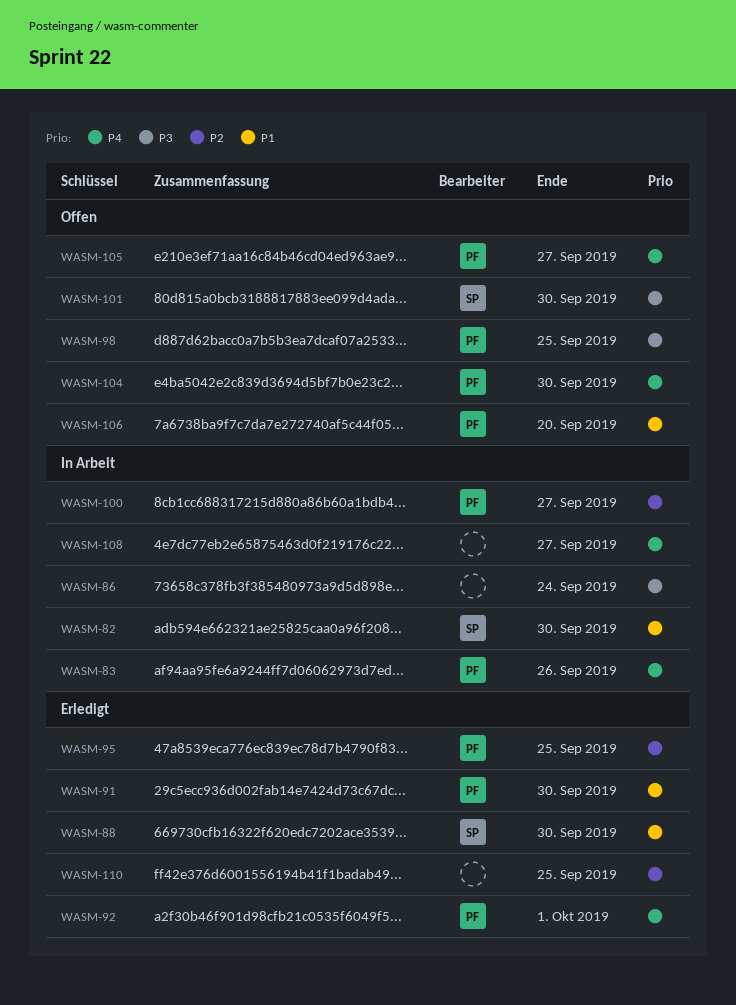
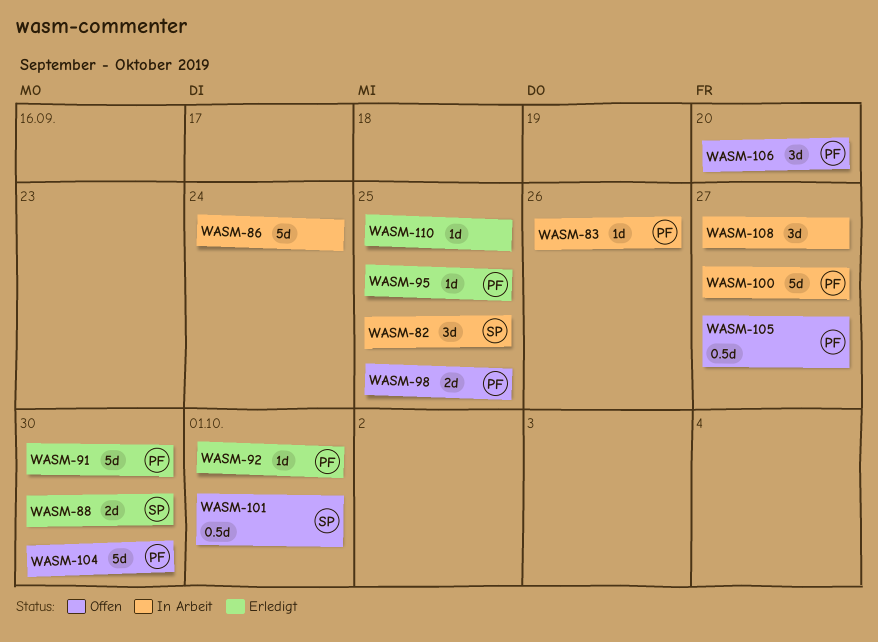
WASM-82, due: Sep 30 -> Sep 25
WASM-101, due: Sep 30 -> Oct 1

